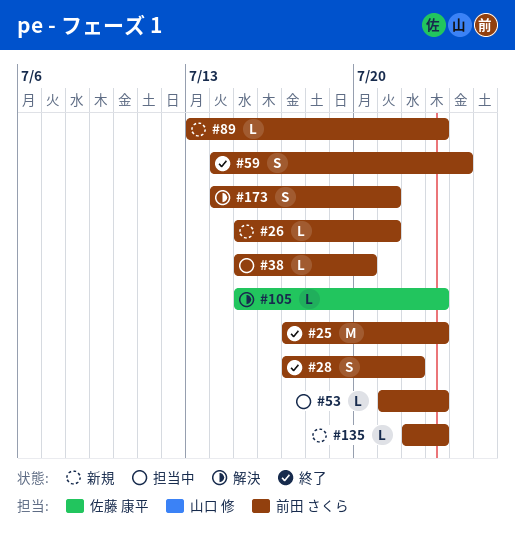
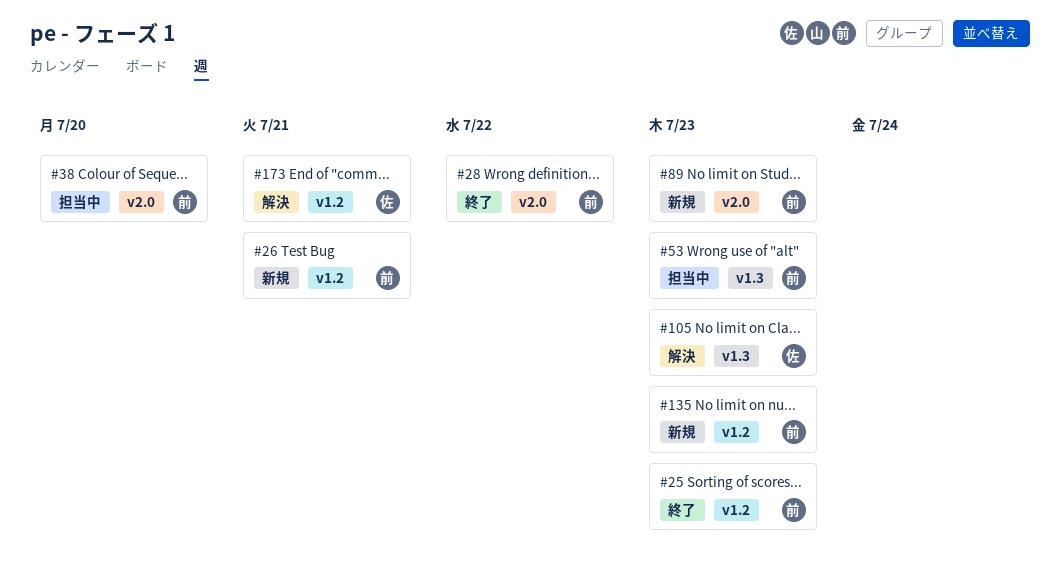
#59: present -> none
#173, owner: 前田 さくら -> 佐藤 康平

